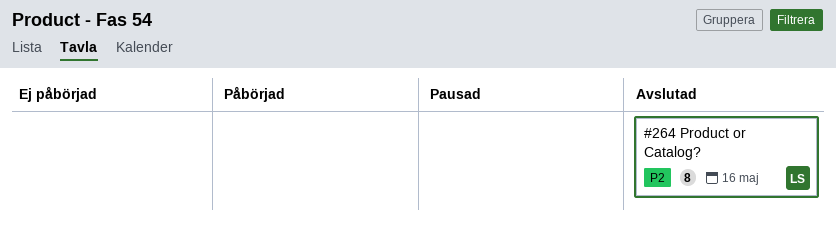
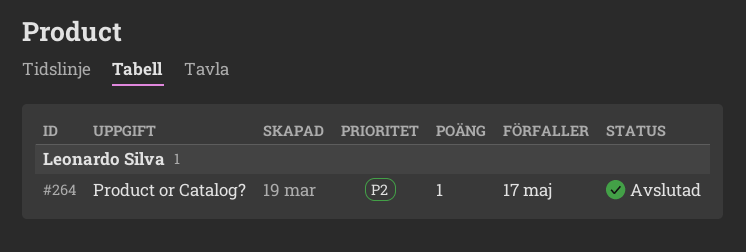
#264, estimate: 8 -> 1
#264, due: May 16 -> May 17

